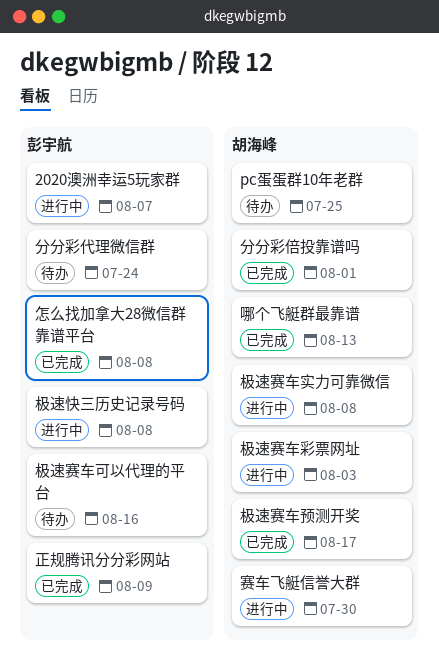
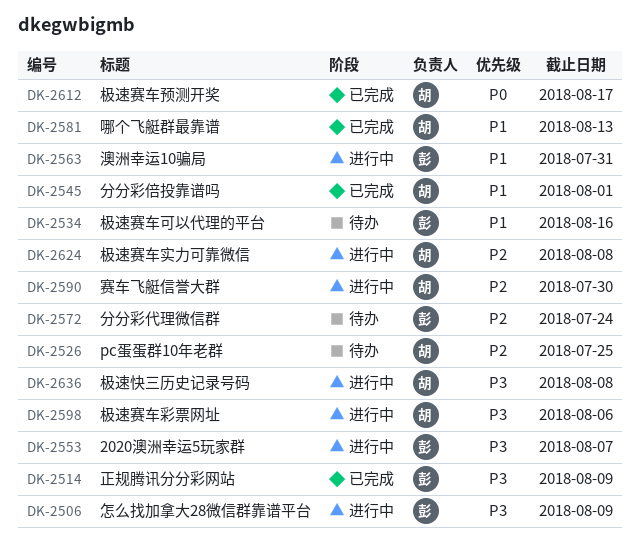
怎么找加拿大28微信群靠谱平台, status: 已完成 -> 进行中
怎么找加拿大28微信群靠谱平台, due: Aug 8 -> Aug 9
极速快三历史记录号码, owner: 彭宇航 -> 胡海峰
极速赛车彩票网址, due: Aug 3 -> Aug 6
澳洲幸运10骗局: none -> present

